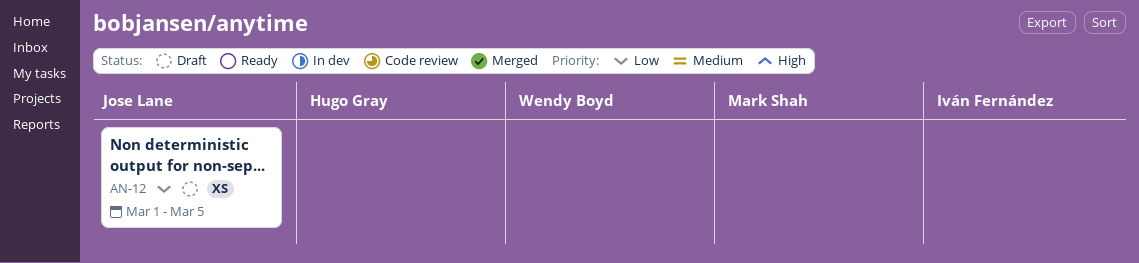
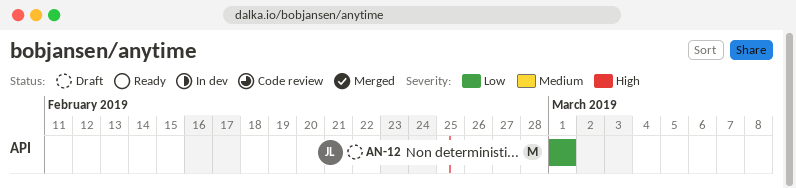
AN-12, estimate: XS -> M
AN-12, due: Mar 5 -> Mar 1

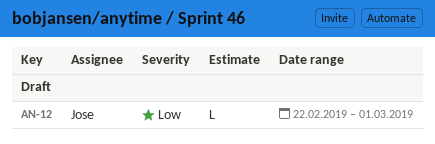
AN-12, estimate: M -> L
AN-12, start: Mar 1 -> Feb 22

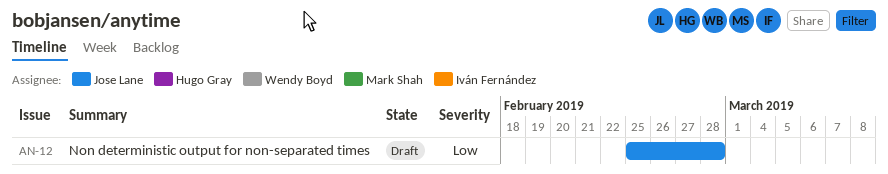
AN-12, start: Feb 22 -> Feb 25
AN-12, due: Mar 1 -> Feb 28

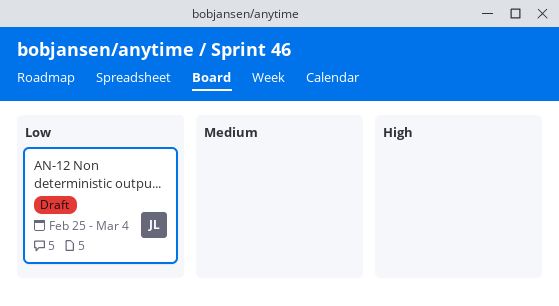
AN-12, due: Feb 28 -> Mar 4

